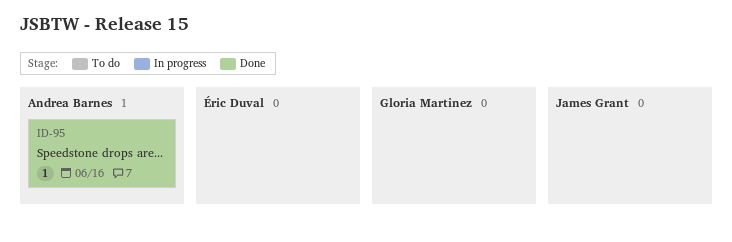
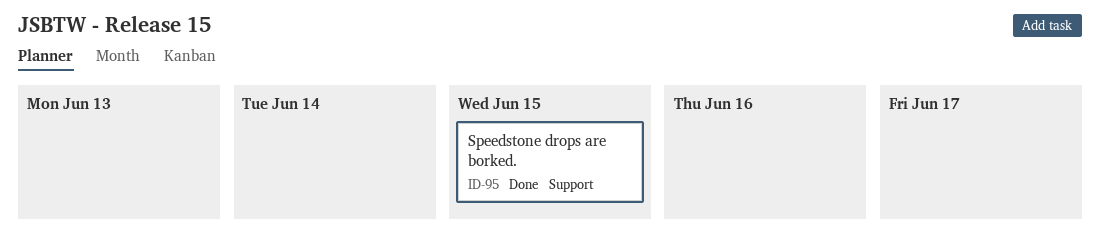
ID-95, due: Jun 16 -> Jun 15

